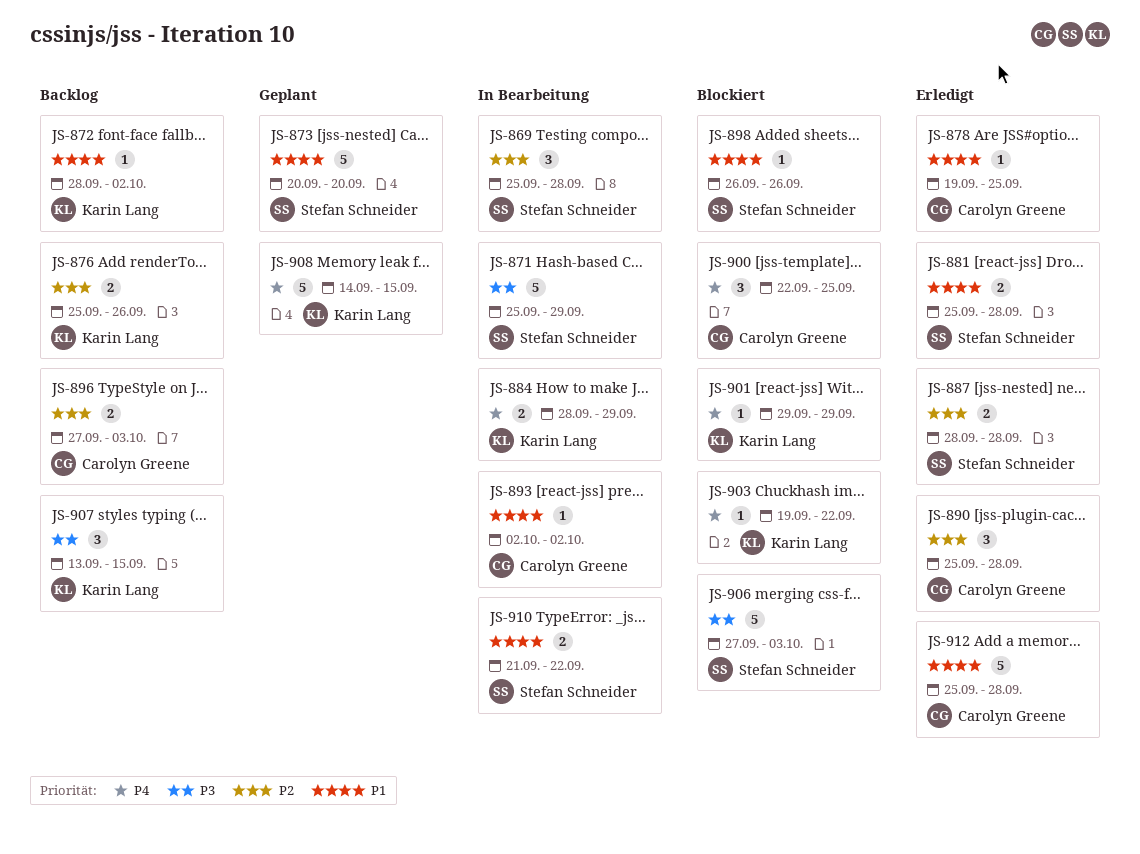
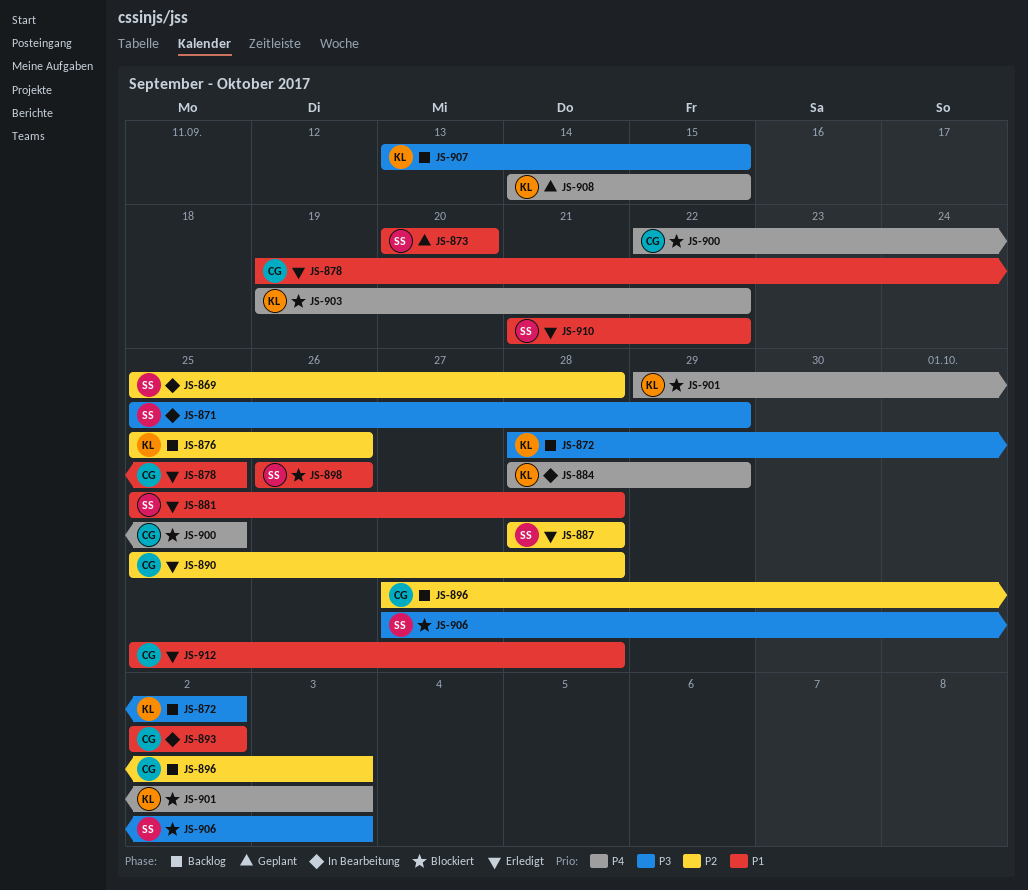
JS-872, priority: P1 -> P3
JS-901, due: Sep 29 -> Oct 3
JS-910, status: In Bearbeitung -> Erledigt

